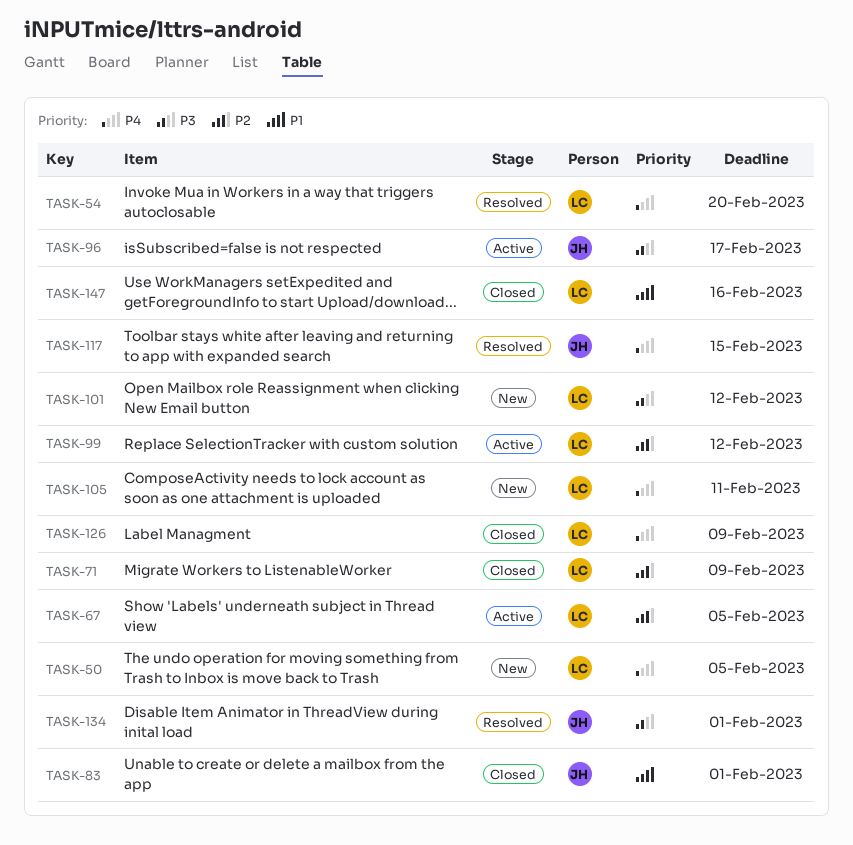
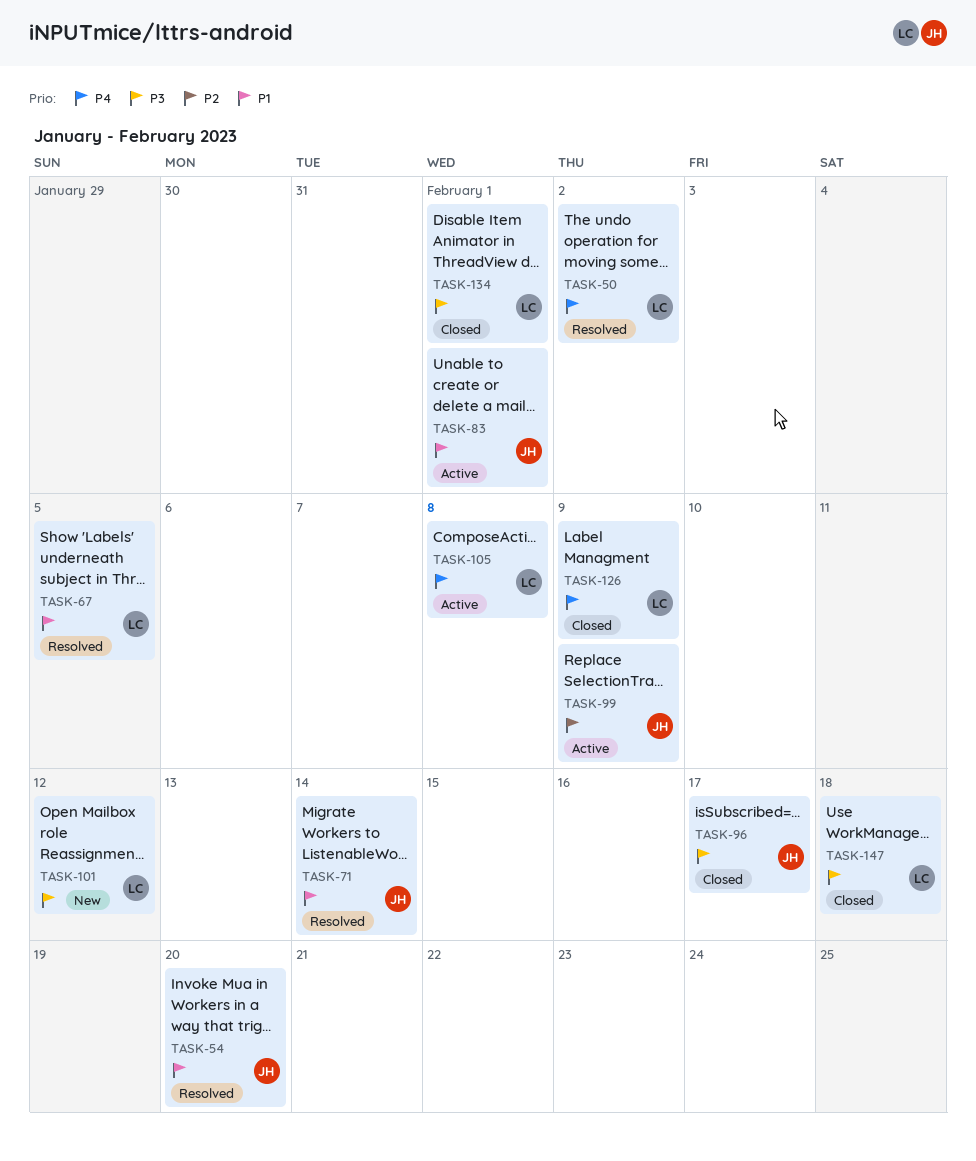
TASK-50, status: New -> Resolved
TASK-50, due: Feb 5 -> Feb 2
TASK-54, owner: LC -> JH
TASK-54, priority: P4 -> P1
TASK-67, status: Active -> Resolved
TASK-67, priority: P2 -> P1
TASK-71, status: Closed -> Resolved
TASK-71, owner: LC -> JH
TASK-71, priority: P2 -> P1
TASK-71, due: Feb 9 -> Feb 14
TASK-83, status: Closed -> Active
TASK-96, status: Active -> Closed
TASK-99, owner: LC -> JH
TASK-99, due: Feb 12 -> Feb 9
TASK-105, status: New -> Active
TASK-105, due: Feb 11 -> Feb 8
TASK-117: present -> none
TASK-134, status: Resolved -> Closed
TASK-134, owner: JH -> LC
TASK-147, priority: P1 -> P3
TASK-147, due: Feb 16 -> Feb 18

